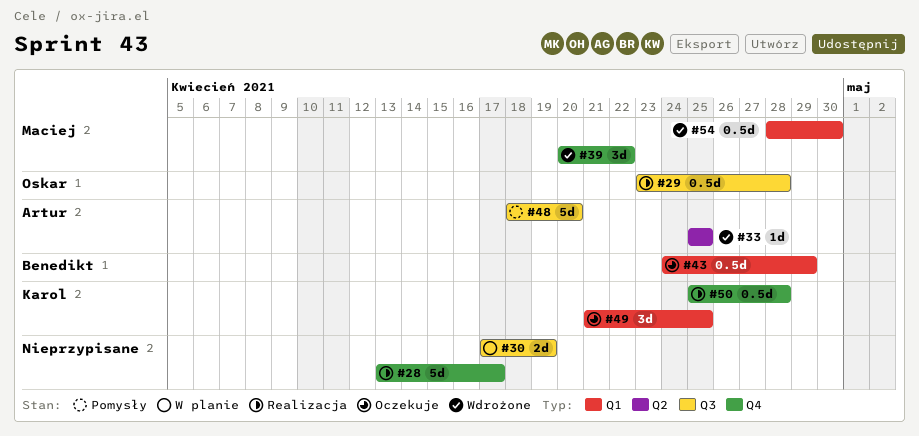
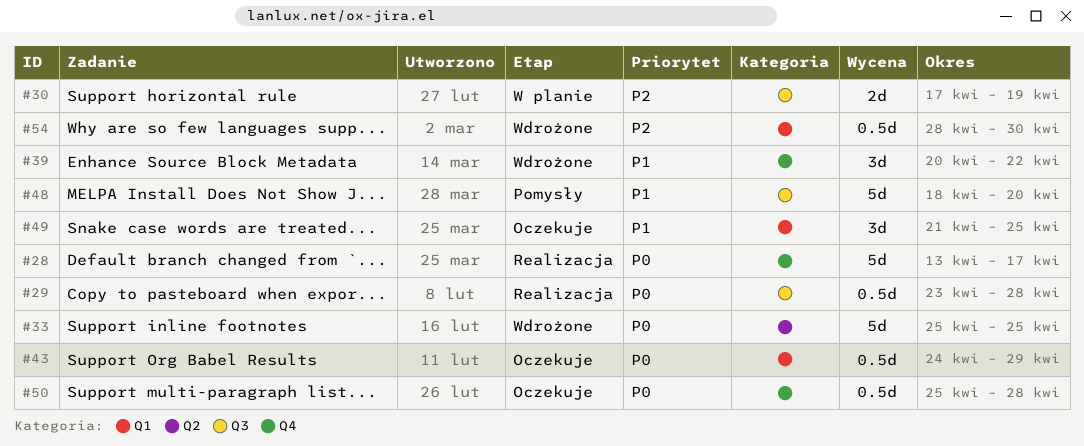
#33, estimate: 1d -> 5d
#50, status: Realizacja -> Oczekuje

